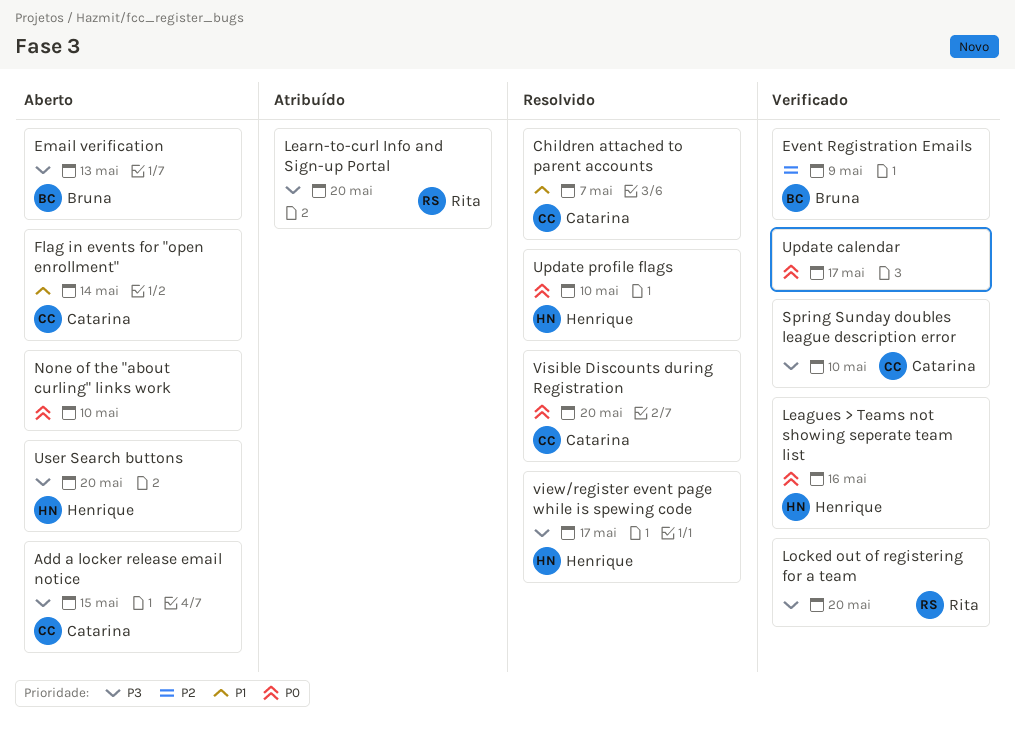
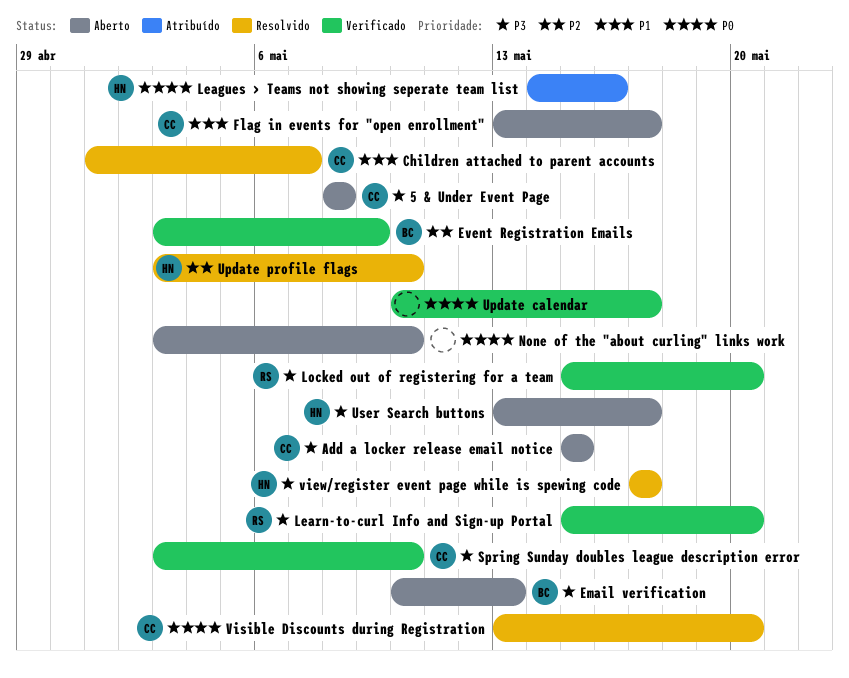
5 & Under Event Page: none -> present
Flag in events for "open enrollment", due: May 14 -> May 17
Leagues > Teams not showing seperate team list, status: Verificado -> Atribuído
Learn-to-curl Info and Sign-up Portal, status: Atribuído -> Verificado
Update profile flags, priority: P0 -> P2
User Search buttons, due: May 20 -> May 17

